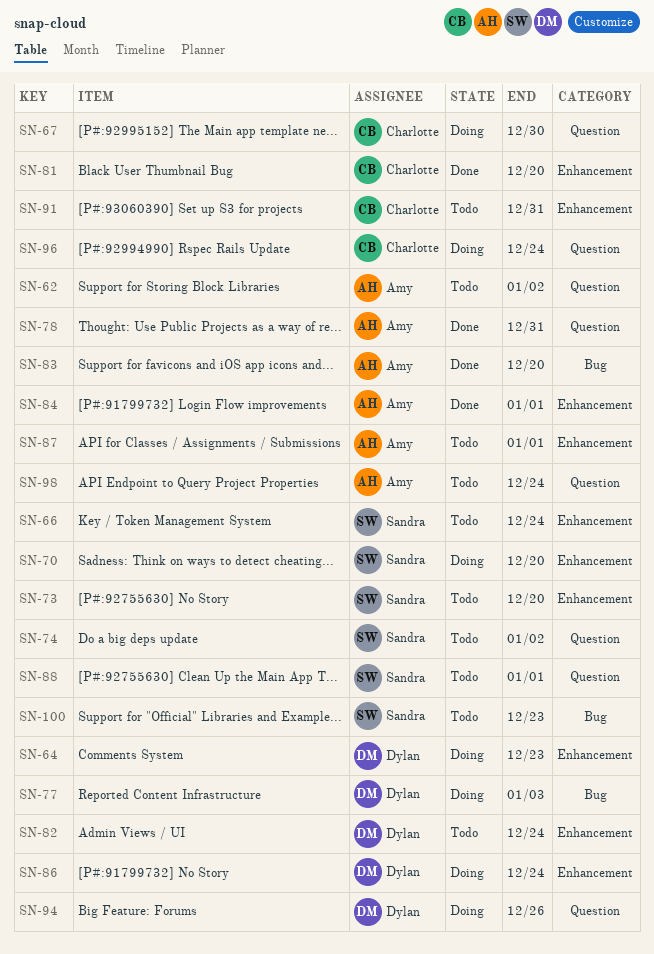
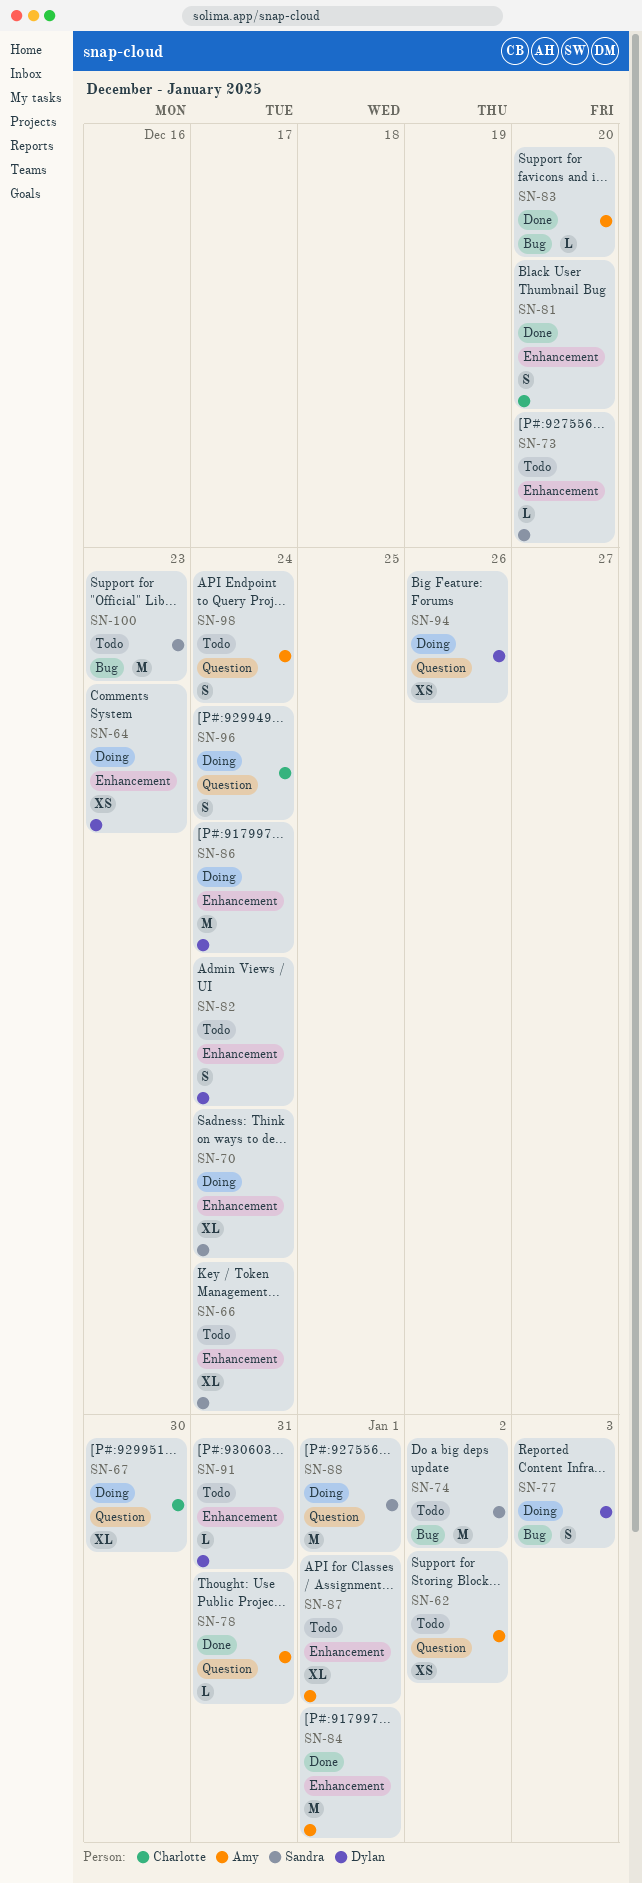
SN-70, due: Dec 20 -> Dec 24
SN-74, label: Question -> Bug
SN-88, status: Todo -> Doing
SN-91, owner: Charlotte -> Dylan

